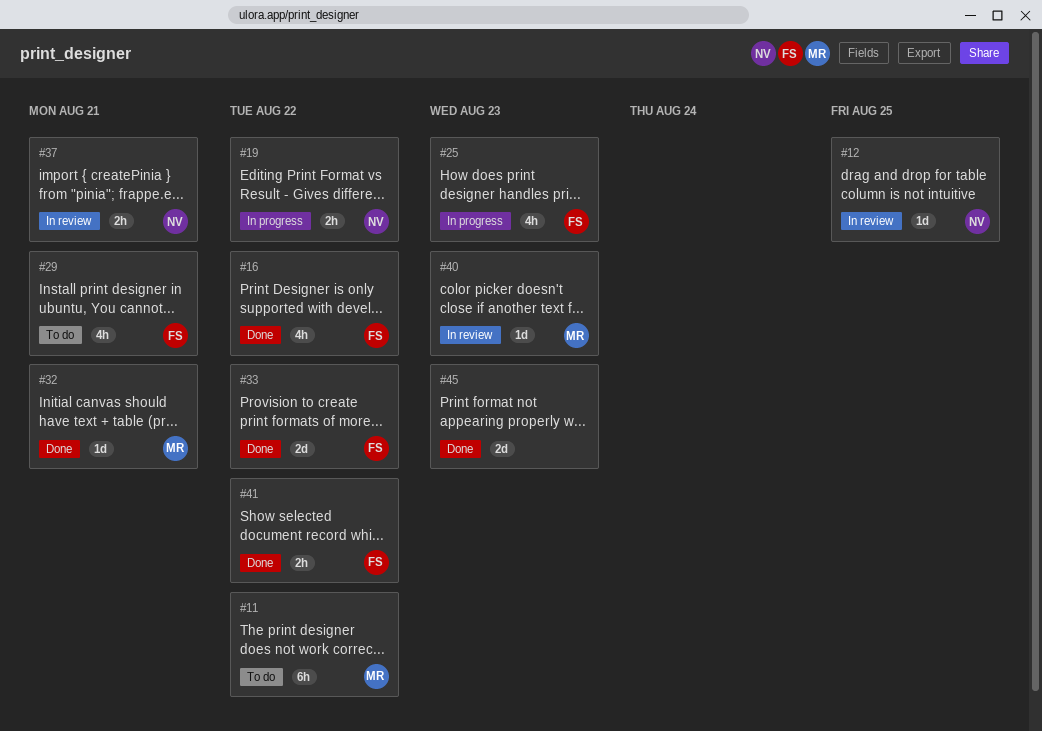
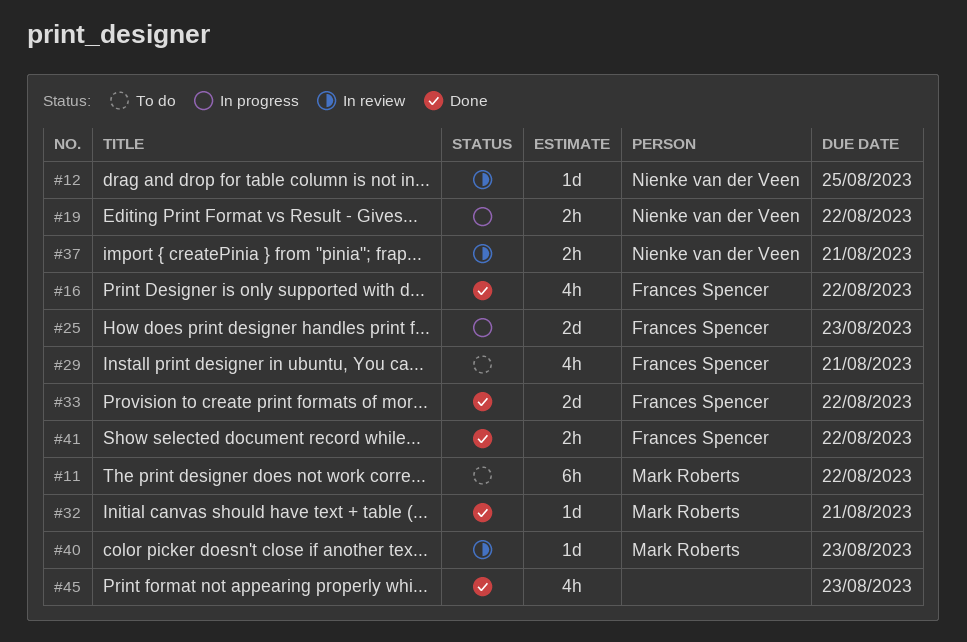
#25, estimate: 4h -> 2d
#45, estimate: 2d -> 4h

